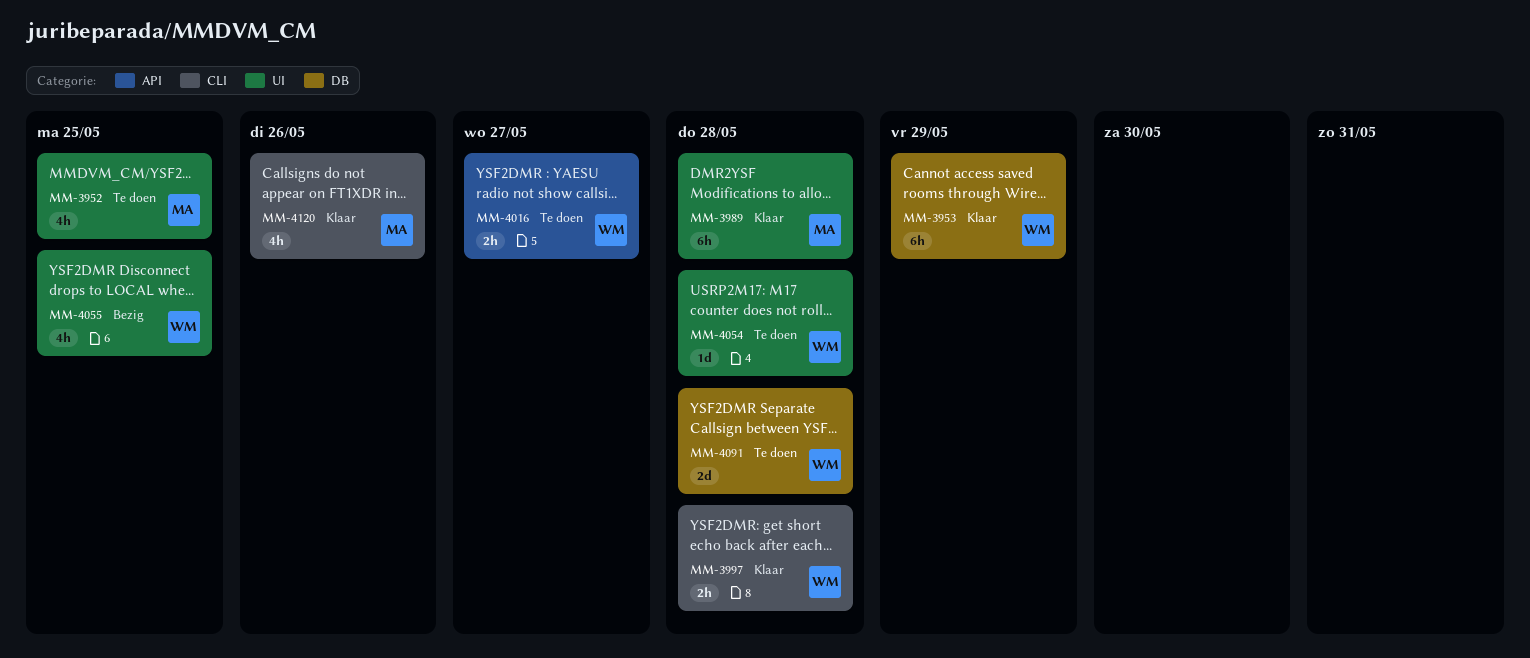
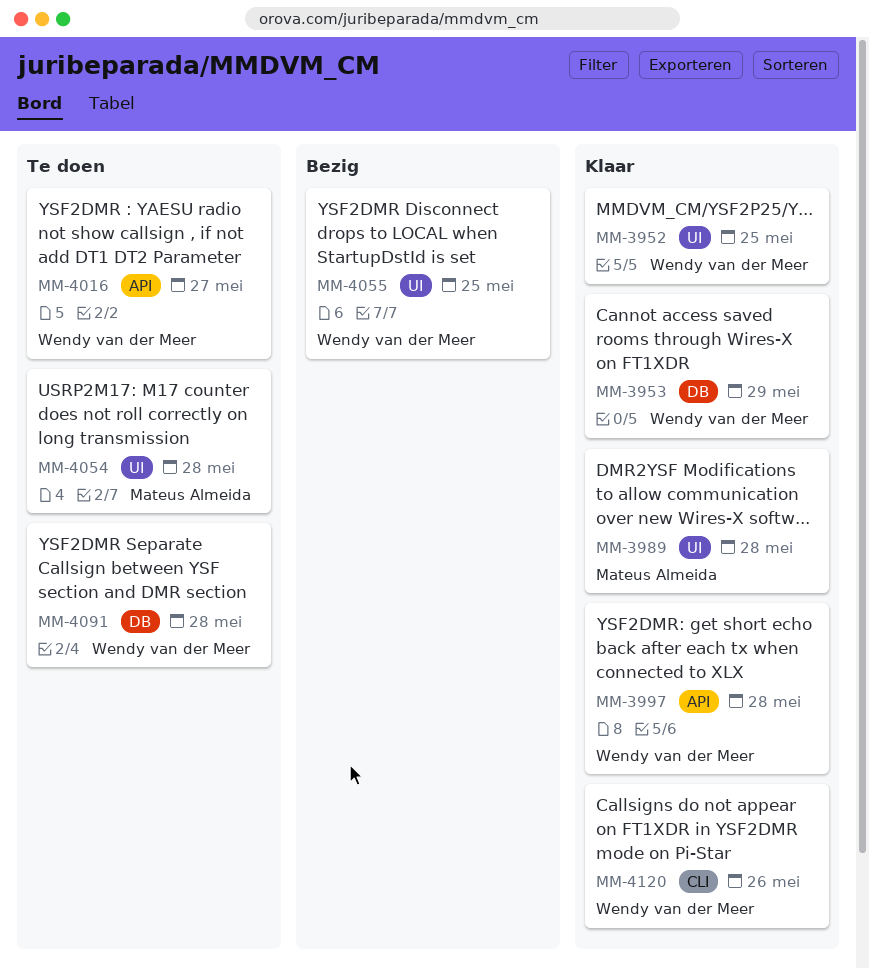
MM-3952, status: Te doen -> Klaar
MM-3952, owner: Mateus Almeida -> Wendy van der Meer
MM-3997, label: CLI -> API
MM-4054, owner: Wendy van der Meer -> Mateus Almeida
MM-4120, owner: Mateus Almeida -> Wendy van der Meer

